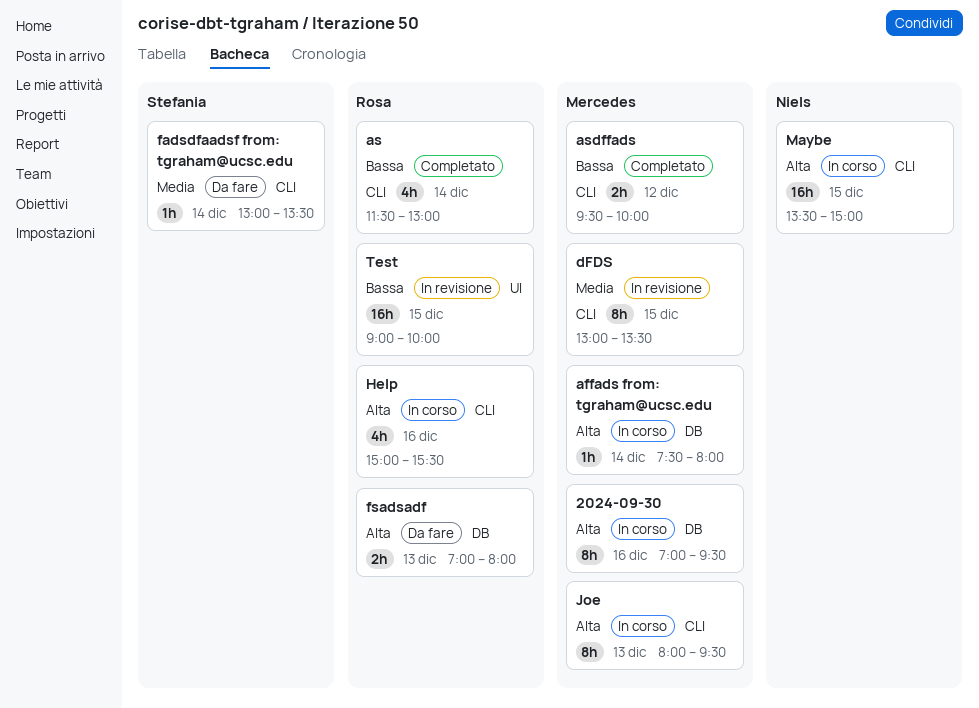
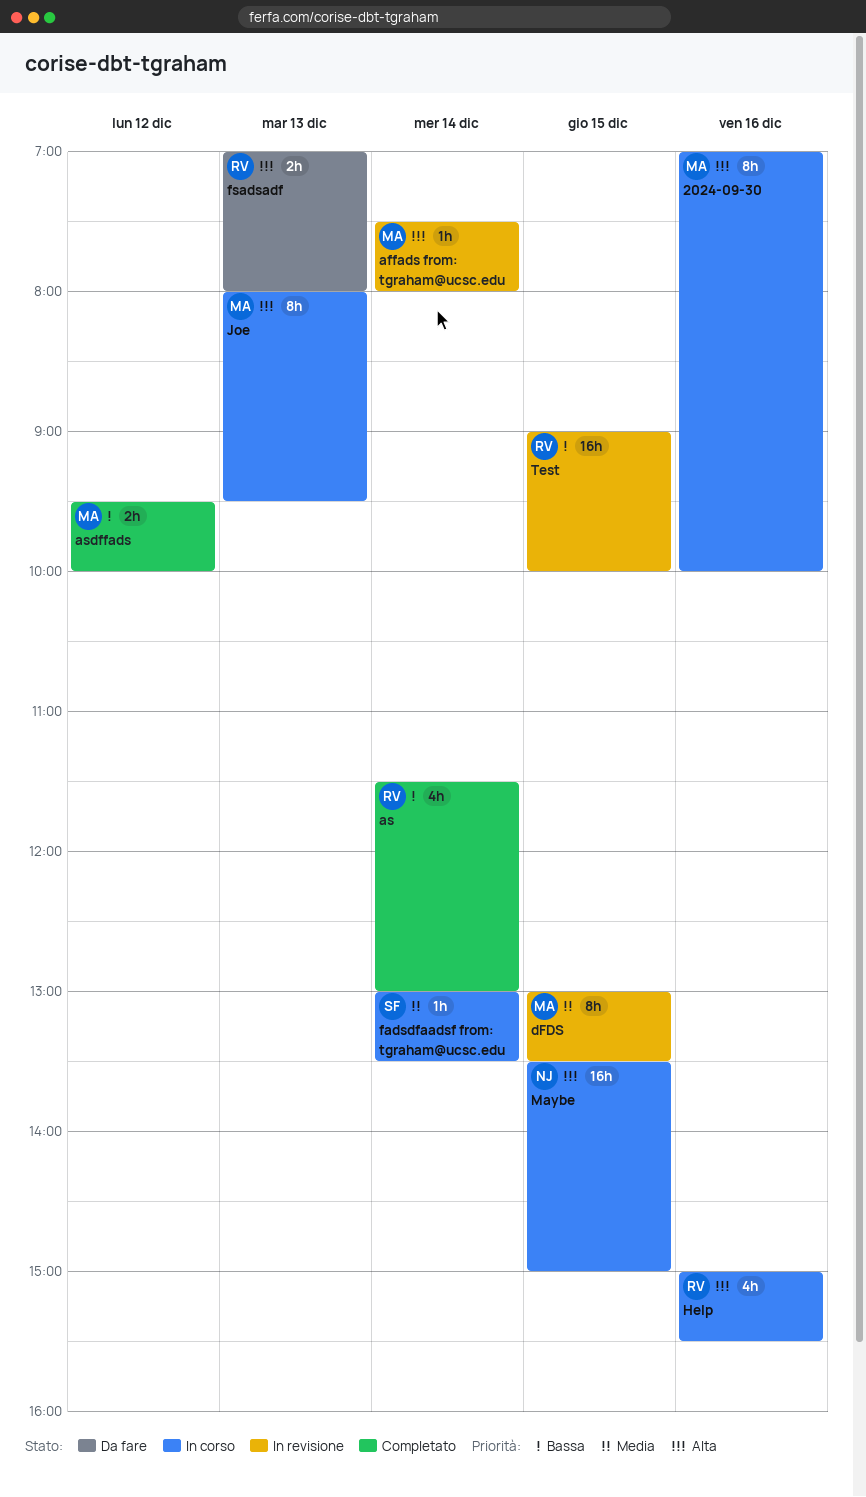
2024-09-30, ends: 09:30 -> 10:00
affads from: tgraham@ucsc.edu, status: In corso -> In revisione
fadsdfaadsf from: tgraham@ucsc.edu, status: Da fare -> In corso

